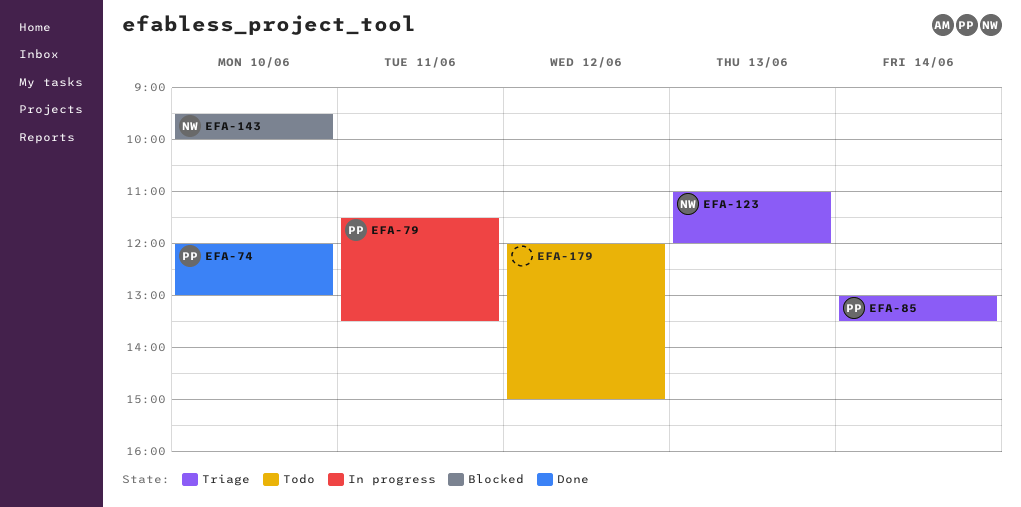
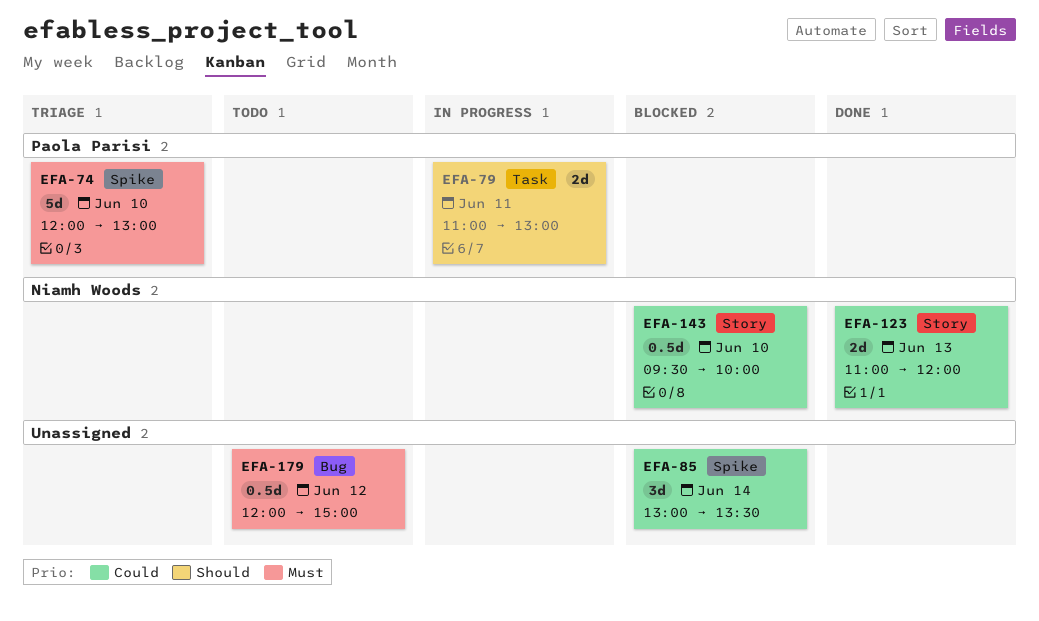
EFA-74, status: Done -> Triage
EFA-79, begins: 11:30 -> 11:00
EFA-79, ends: 13:30 -> 13:00
EFA-85, status: Triage -> Blocked
EFA-85, owner: Paola Parisi -> none
EFA-123, status: Triage -> Done

